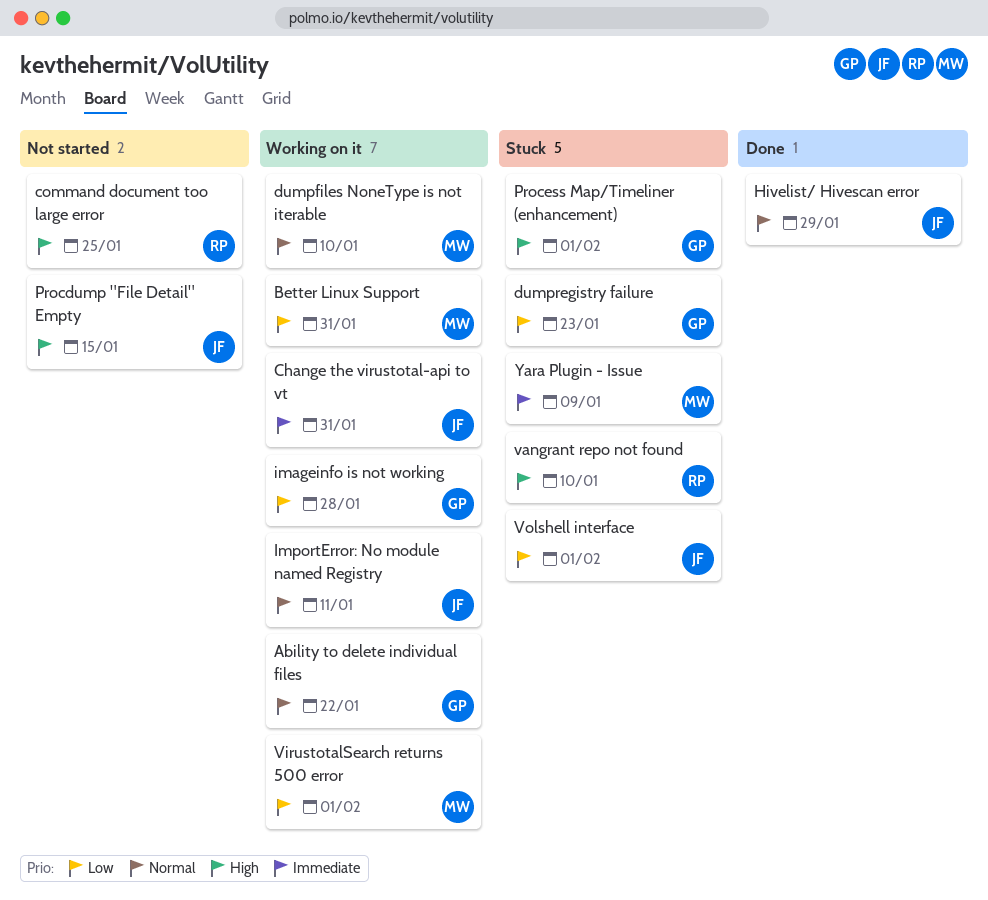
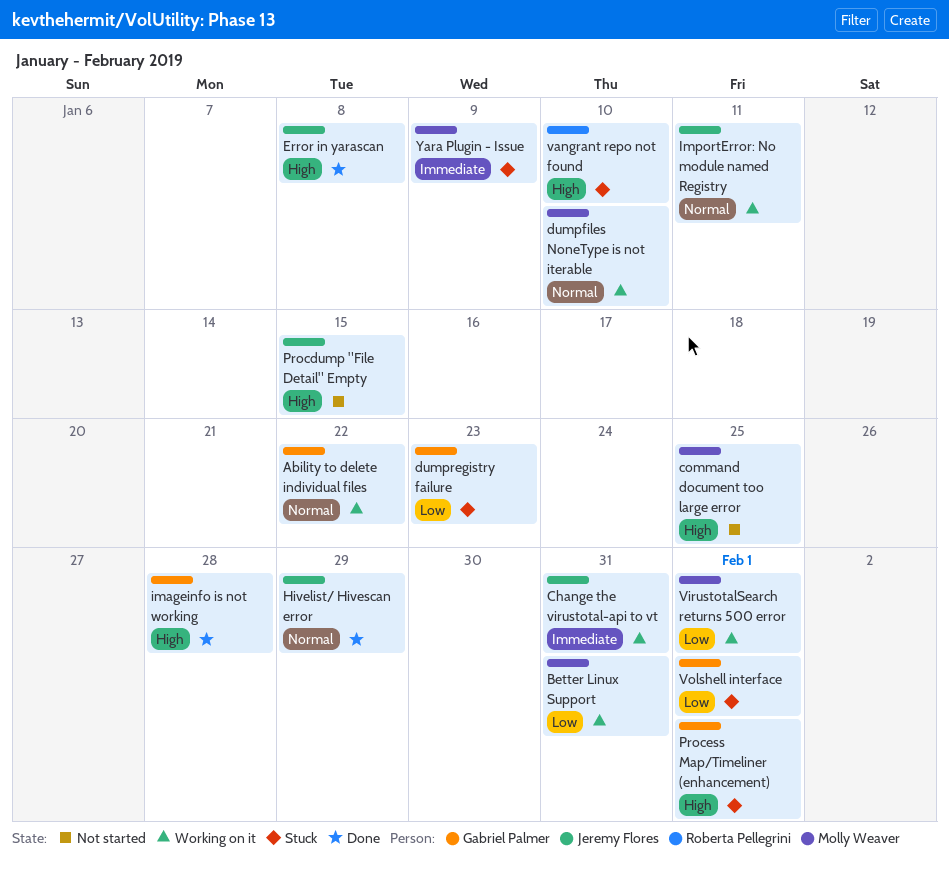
command document too large error, owner: Roberta Pellegrini -> Molly Weaver
Error in yarascan: none -> present
imageinfo is not working, status: Working on it -> Done
imageinfo is not working, priority: Low -> High
Volshell interface, owner: Jeremy Flores -> Gabriel Palmer

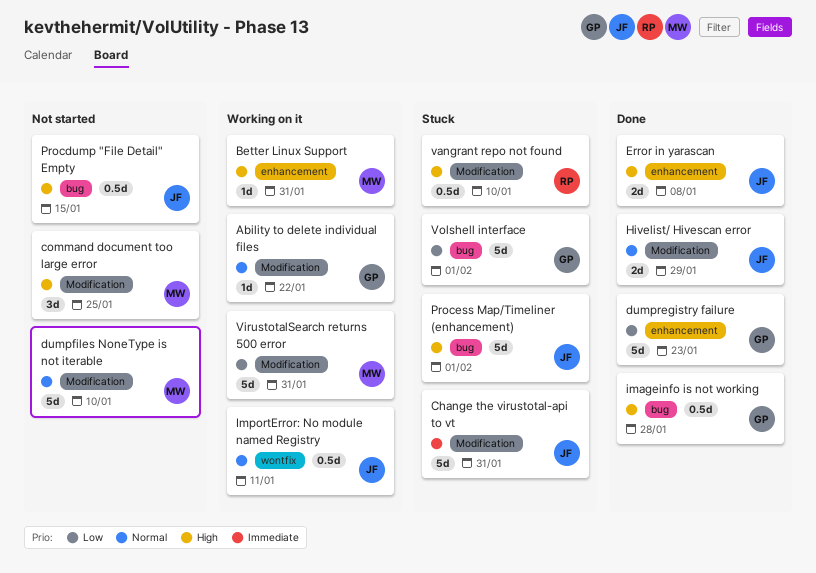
Better Linux Support, priority: Low -> High
Change the virustotal-api to vt, status: Working on it -> Stuck
dumpfiles NoneType is not iterable, status: Working on it -> Not started
dumpregistry failure, status: Stuck -> Done
Process Map/Timeliner (enhancement), owner: Gabriel Palmer -> Jeremy Flores
VirustotalSearch returns 500 error, due: Feb 1 -> Jan 31
Yara Plugin - Issue: present -> none

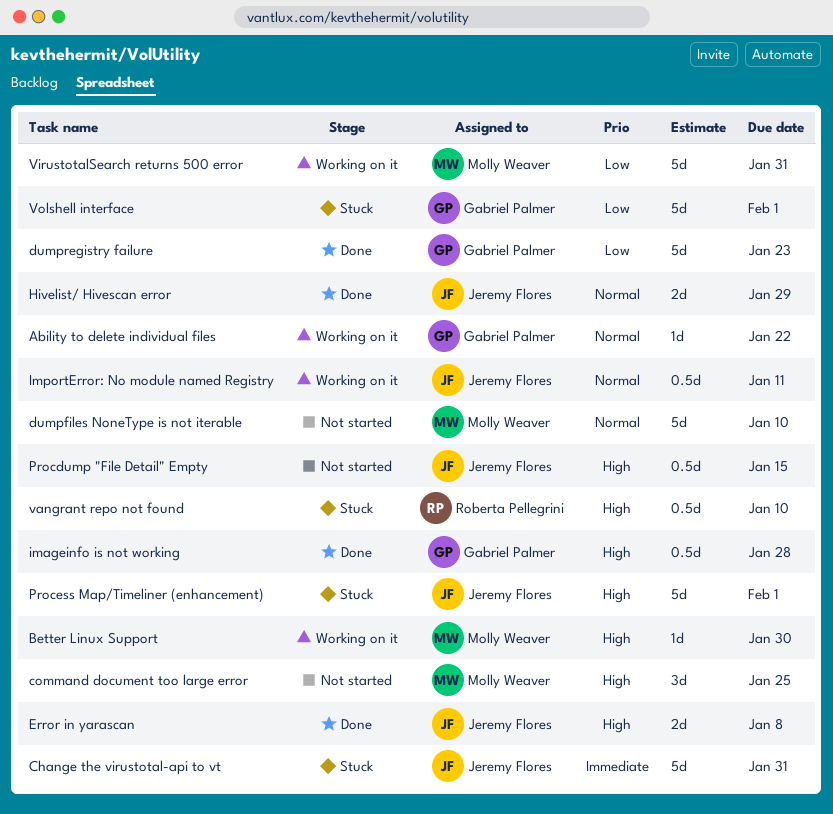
Better Linux Support, due: Jan 31 -> Jan 30

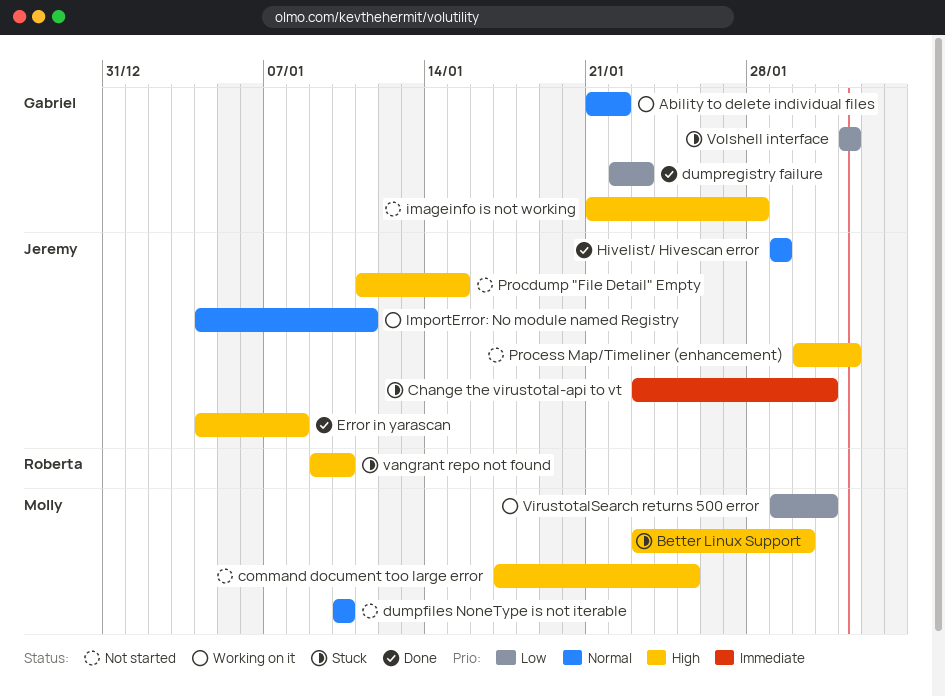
Better Linux Support, status: Working on it -> Stuck
imageinfo is not working, status: Done -> Not started
Process Map/Timeliner (enhancement), status: Stuck -> Not started

